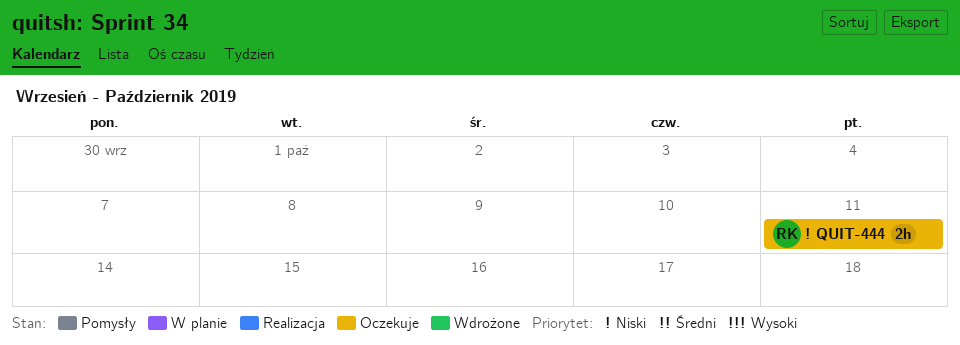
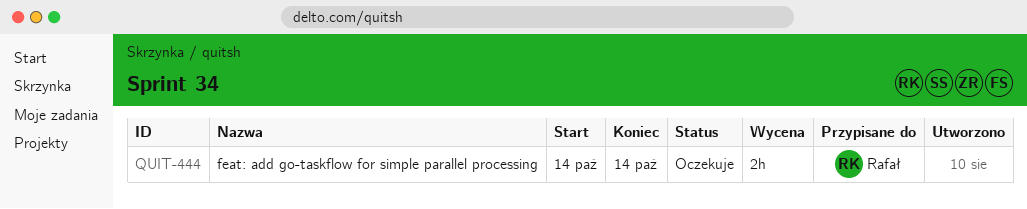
QUIT-444, start: Oct 11 -> Oct 14
QUIT-444, due: Oct 11 -> Oct 14

